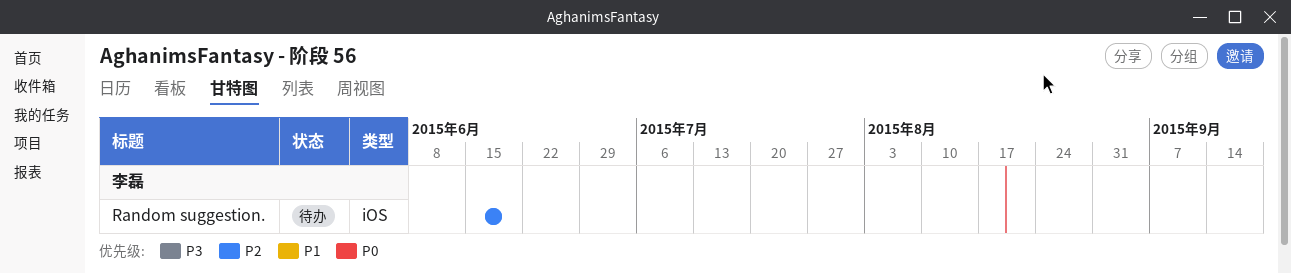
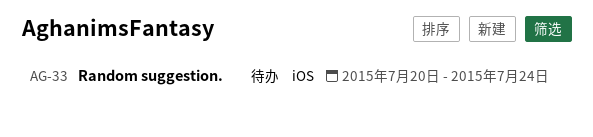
Random suggestion., start: Jun 15 -> Jul 20
Random suggestion., due: Jun 19 -> Jul 24

